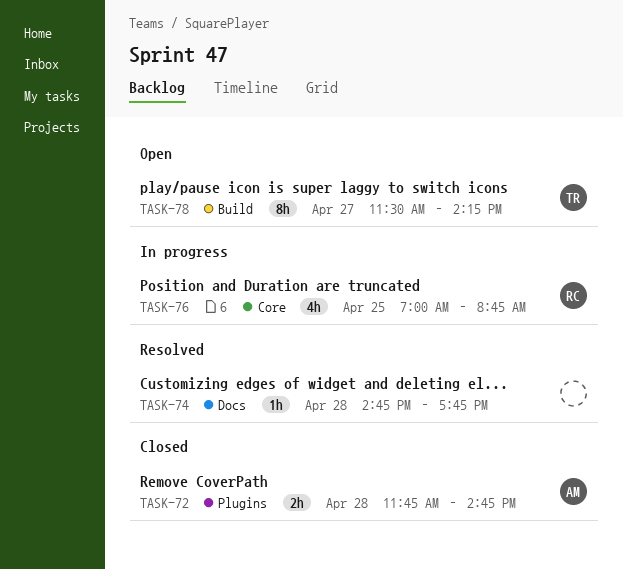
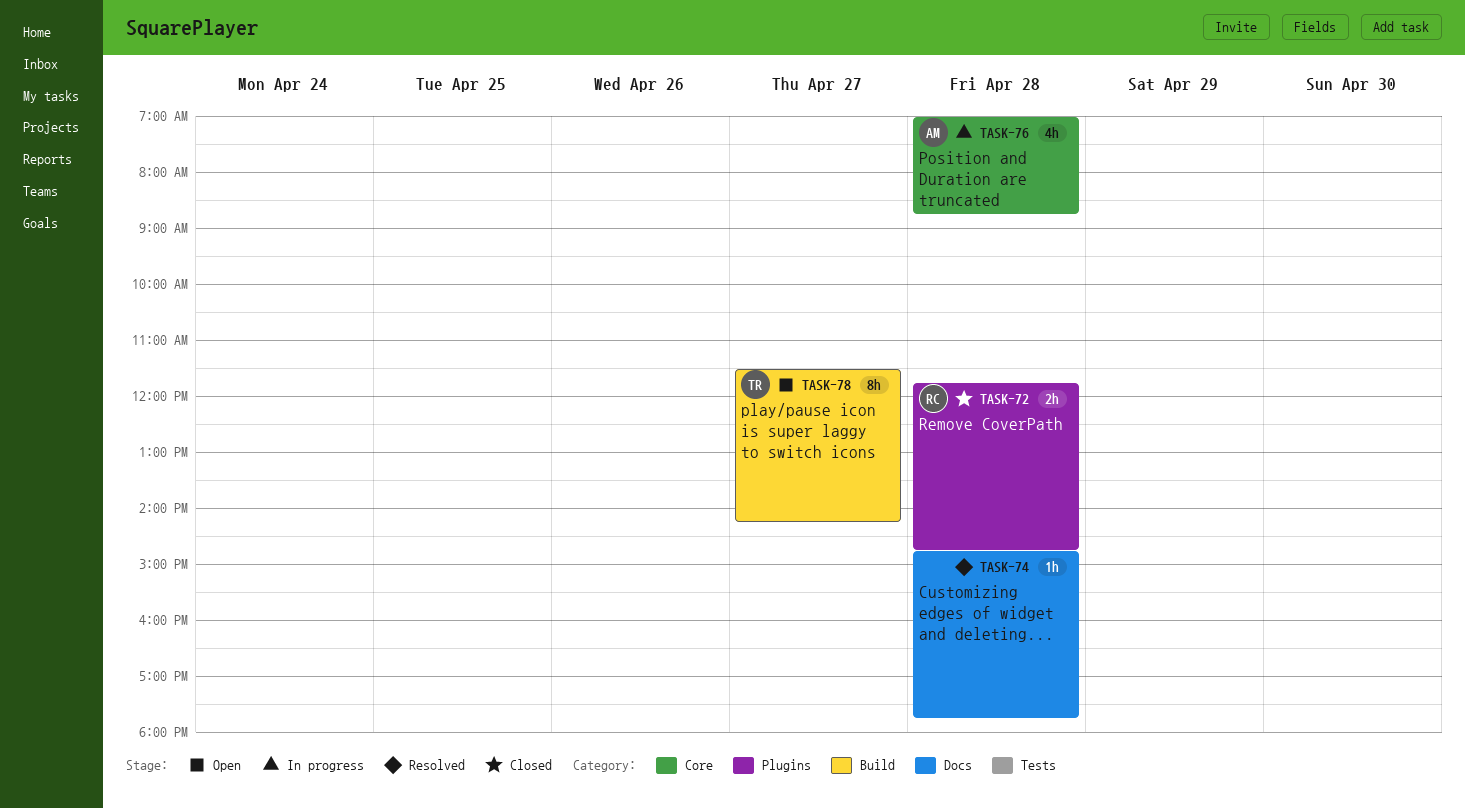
TASK-72, owner: AM -> RC
TASK-76, owner: RC -> AM
TASK-76, day: Apr 25 -> Apr 28

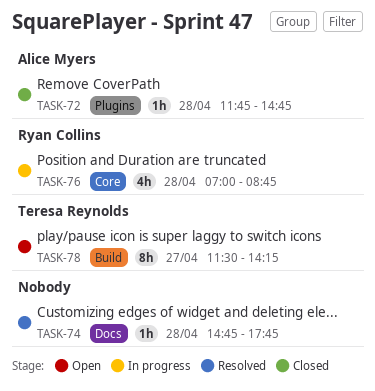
TASK-72, owner: Ryan Collins -> Alice Myers
TASK-72, estimate: 2h -> 1h
TASK-76, owner: Alice Myers -> Ryan Collins

